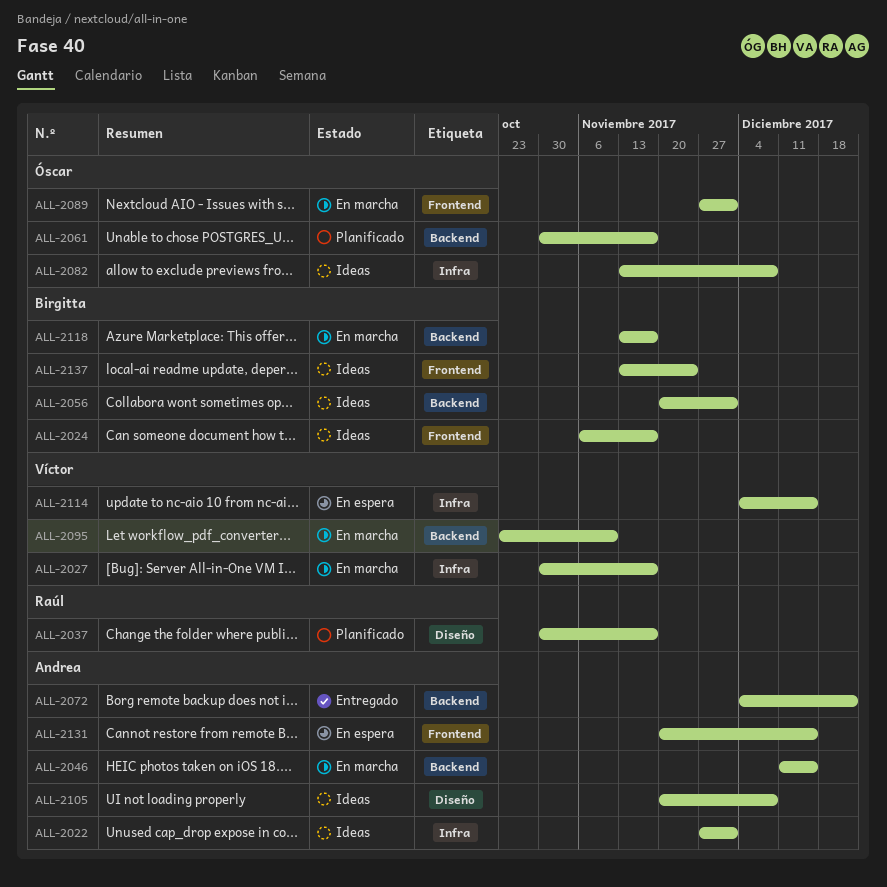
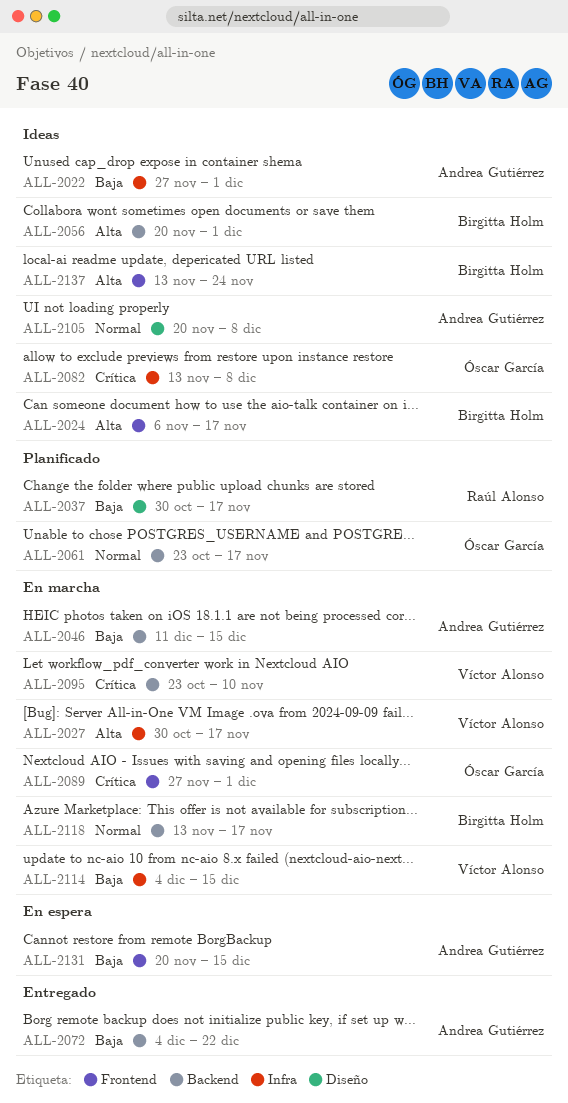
ALL-2061, start: Oct 30 -> Oct 23
ALL-2114, status: En espera -> En marcha

